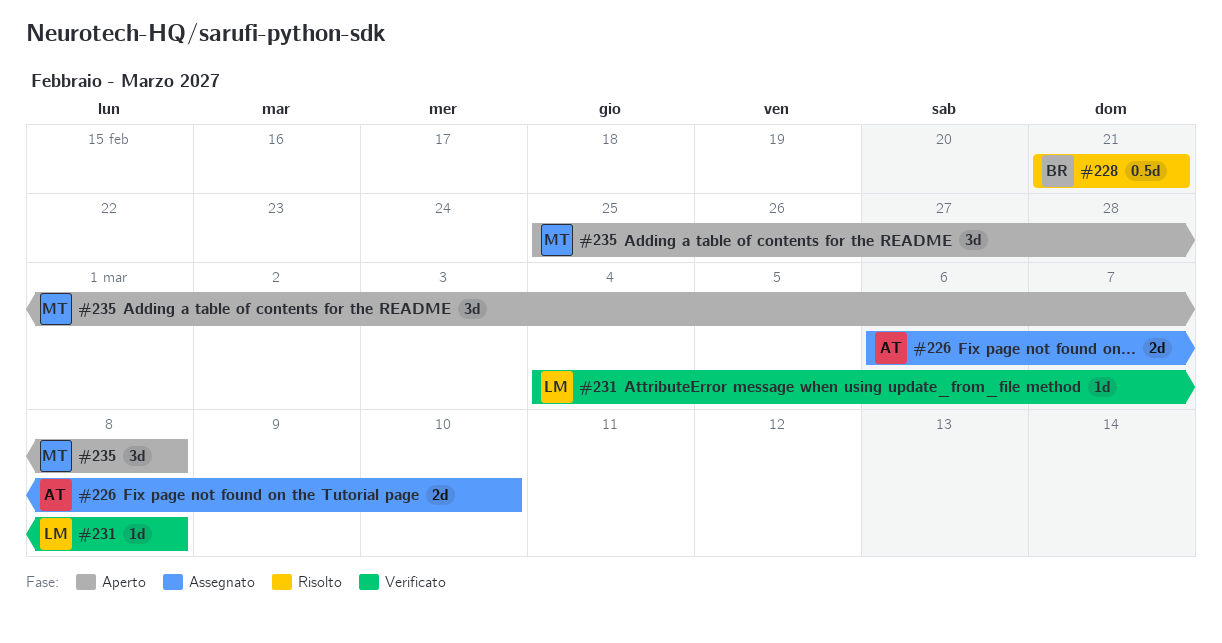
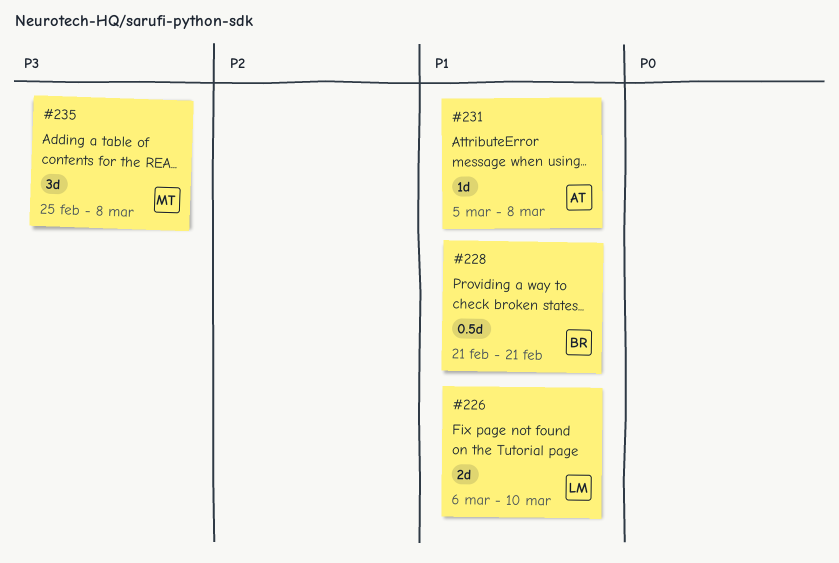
#226, owner: AT -> LM
#231, owner: LM -> AT
#231, start: Mar 4 -> Mar 5

